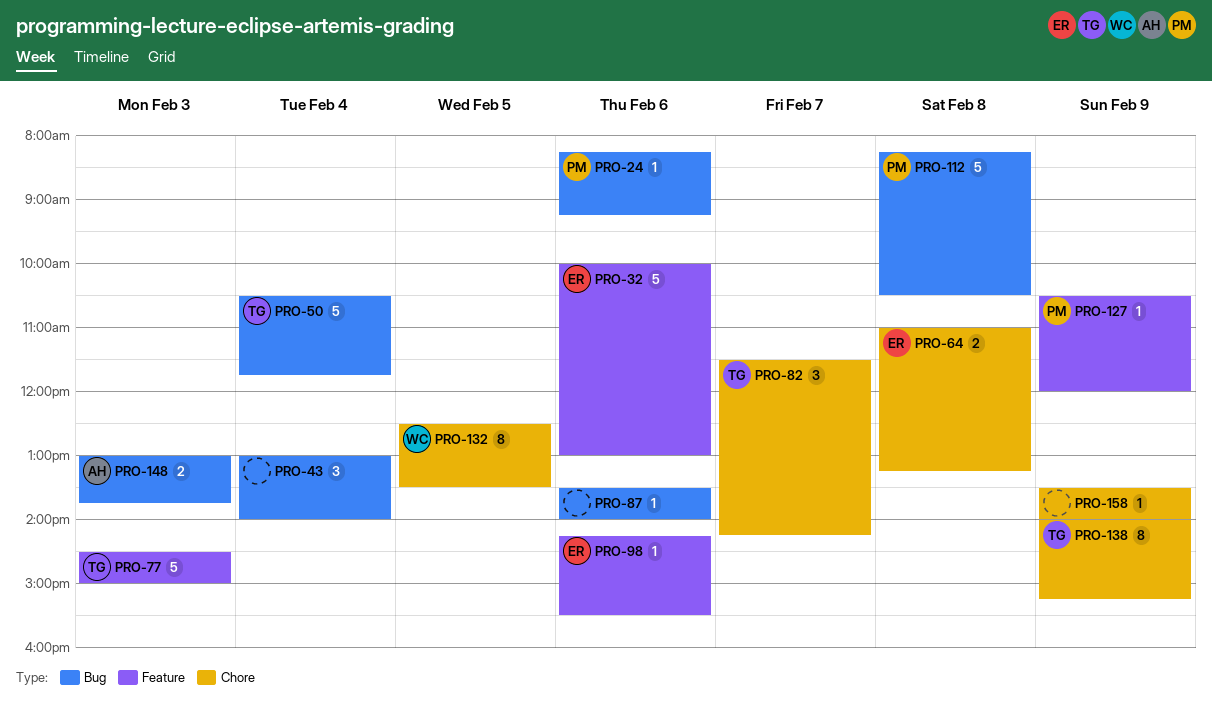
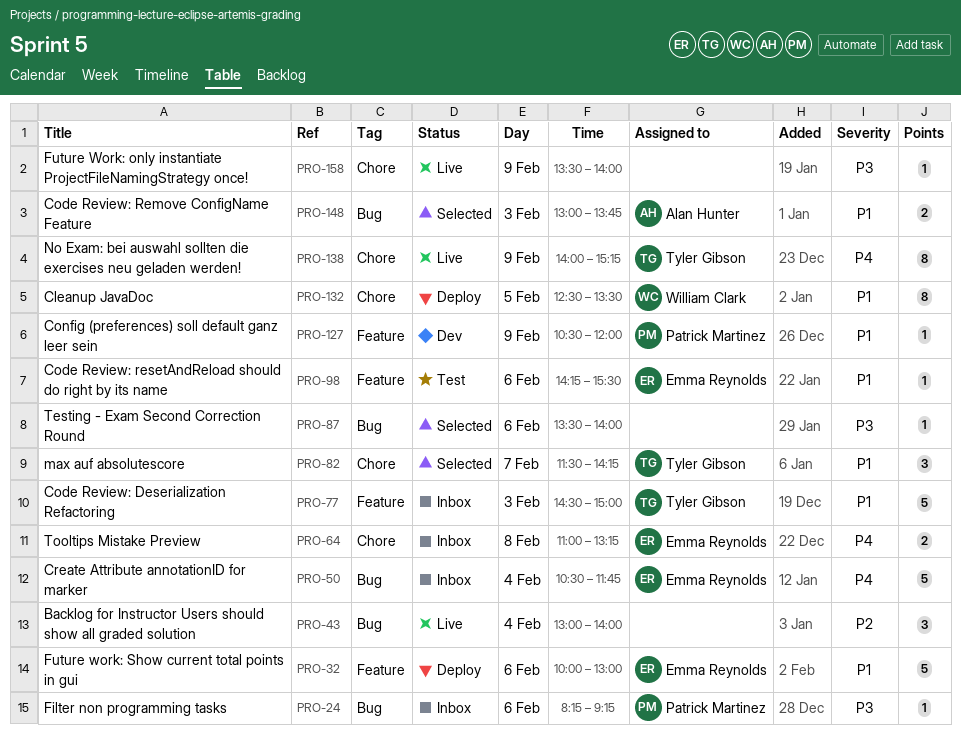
PRO-50, owner: Tyler Gibson -> Emma Reynolds
PRO-112: present -> none

